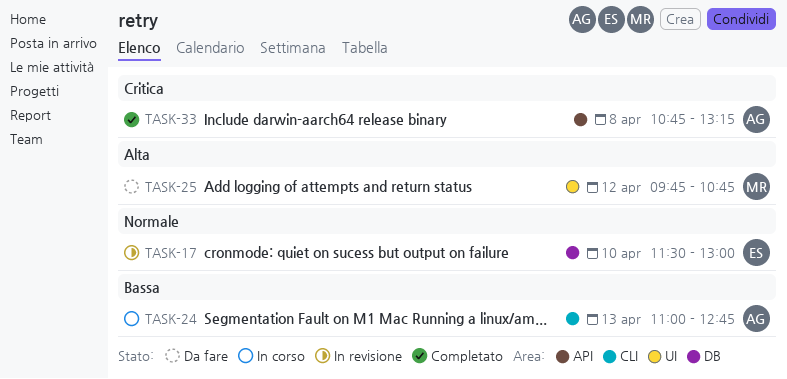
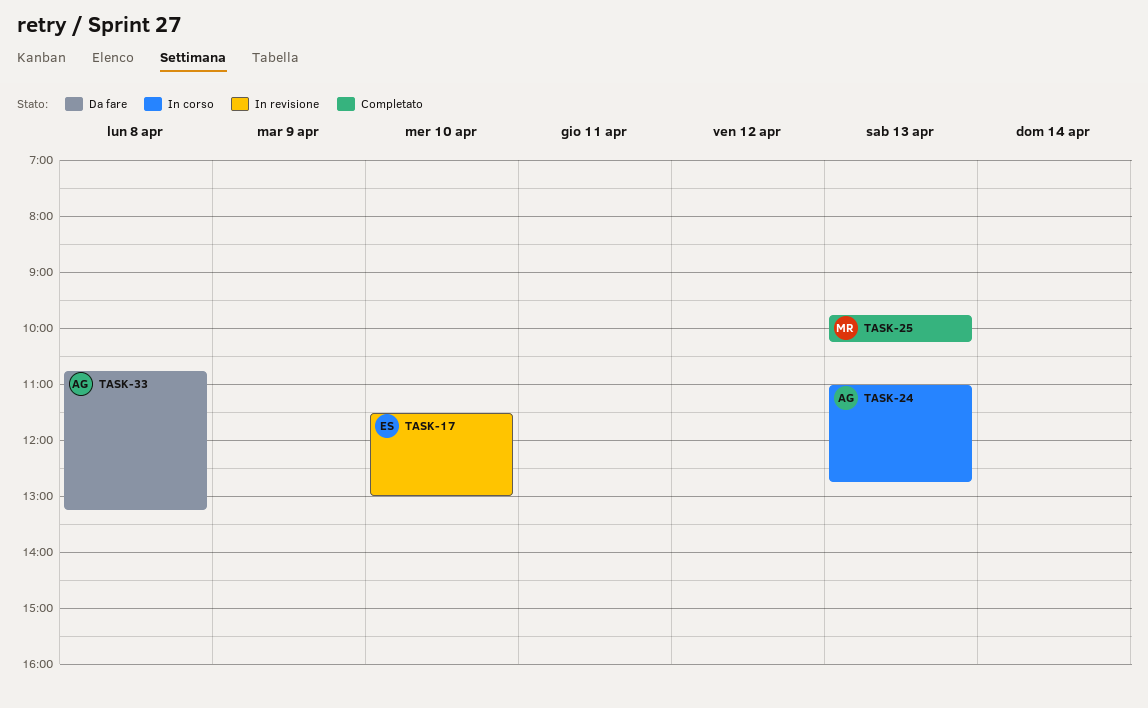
TASK-25, status: Da fare -> Completato
TASK-25, day: Apr 12 -> Apr 13
TASK-25, ends: 10:45 -> 10:15
TASK-33, status: Completato -> Da fare

